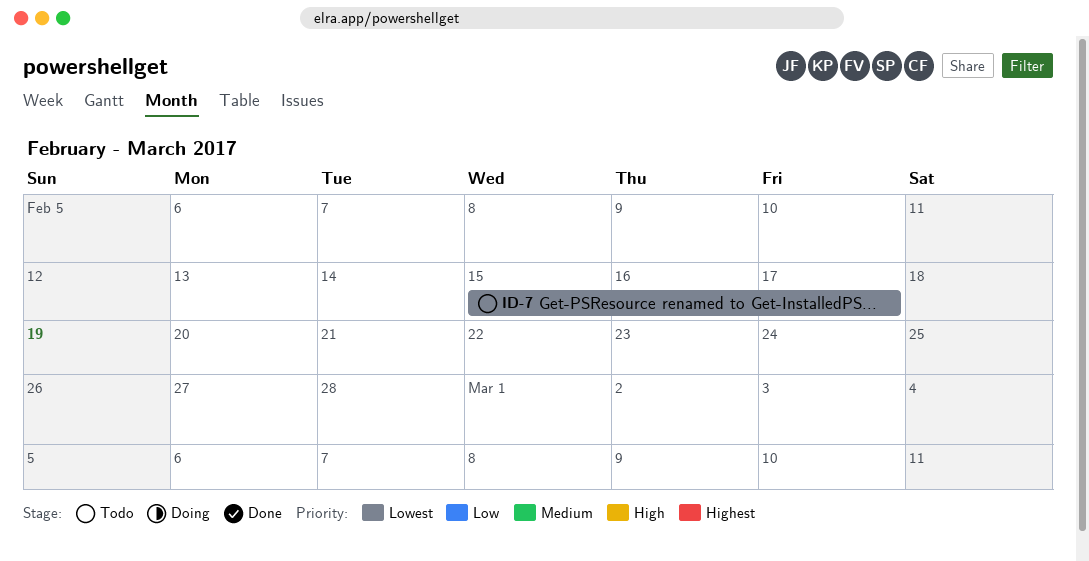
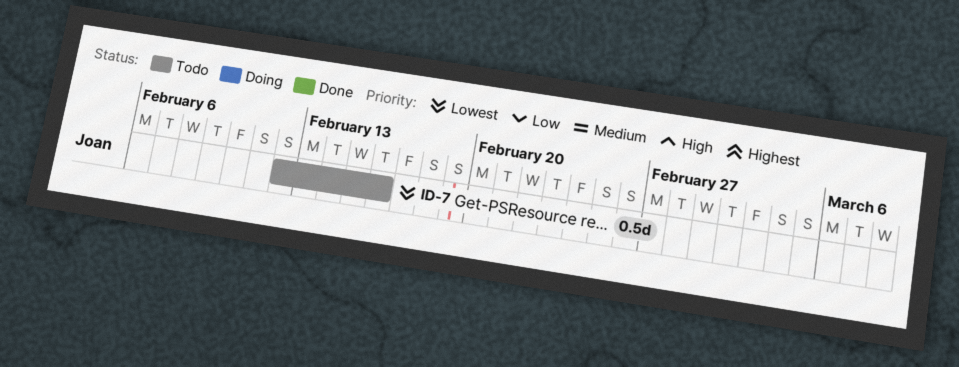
ID-7, start: Feb 15 -> Feb 12
ID-7, due: Feb 17 -> Feb 16

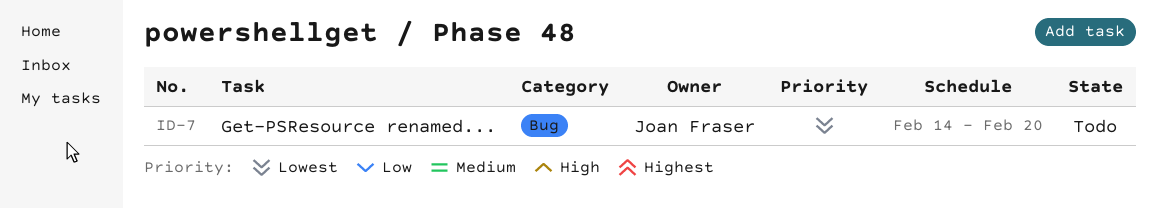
ID-7, start: Feb 12 -> Feb 14
ID-7, due: Feb 16 -> Feb 20

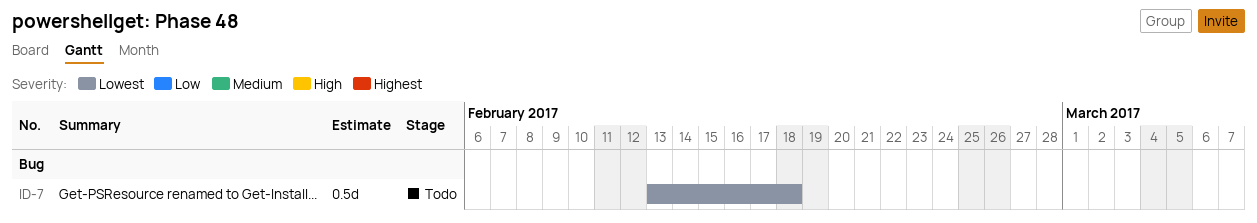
ID-7, start: Feb 14 -> Feb 13
ID-7, due: Feb 20 -> Feb 18

